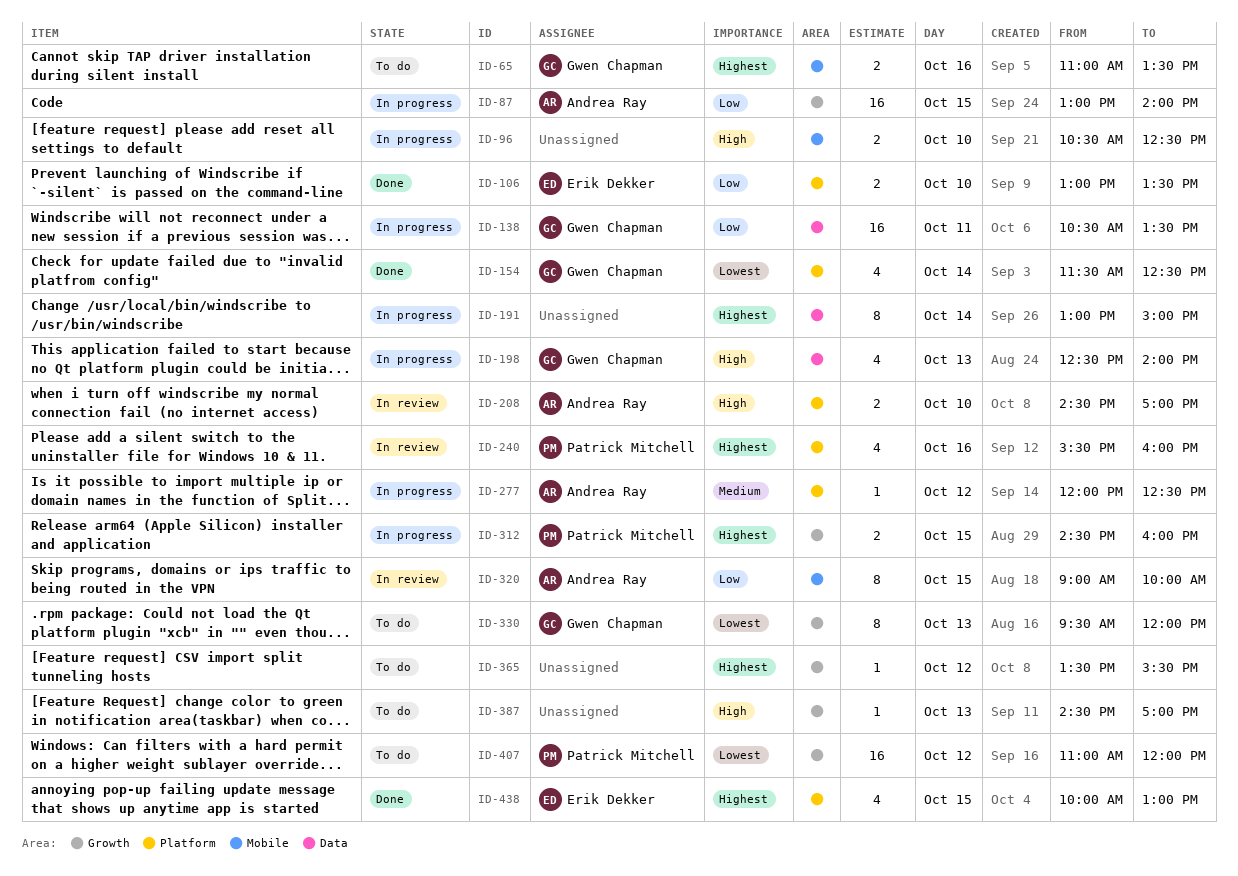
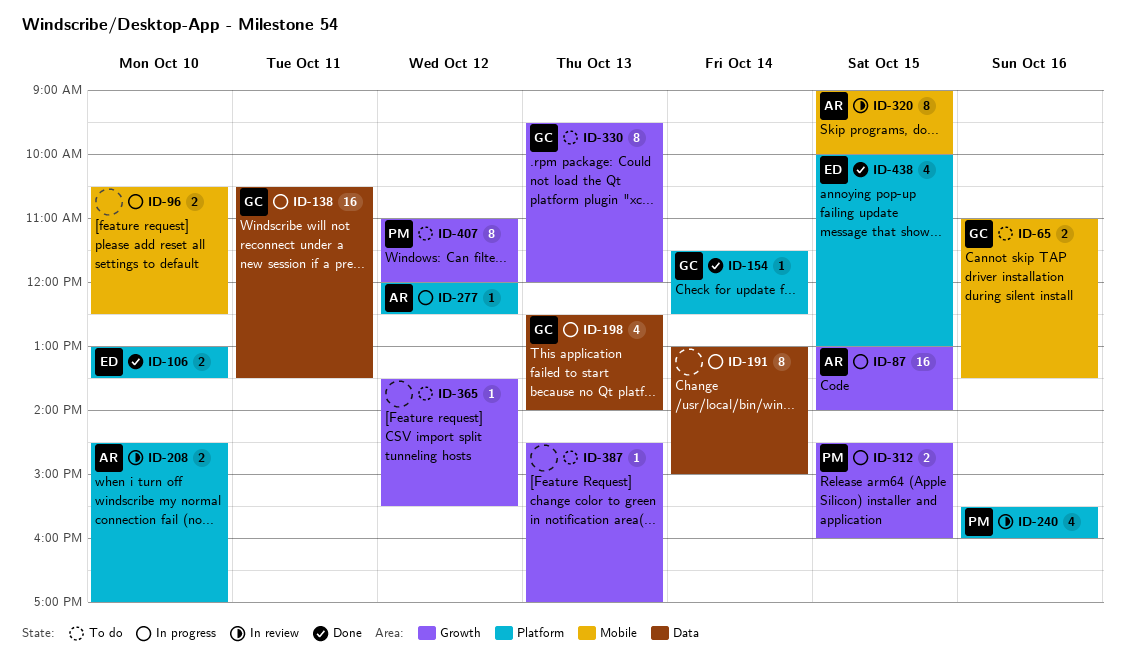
ID-154, estimate: 4 -> 1
ID-407, estimate: 16 -> 8

